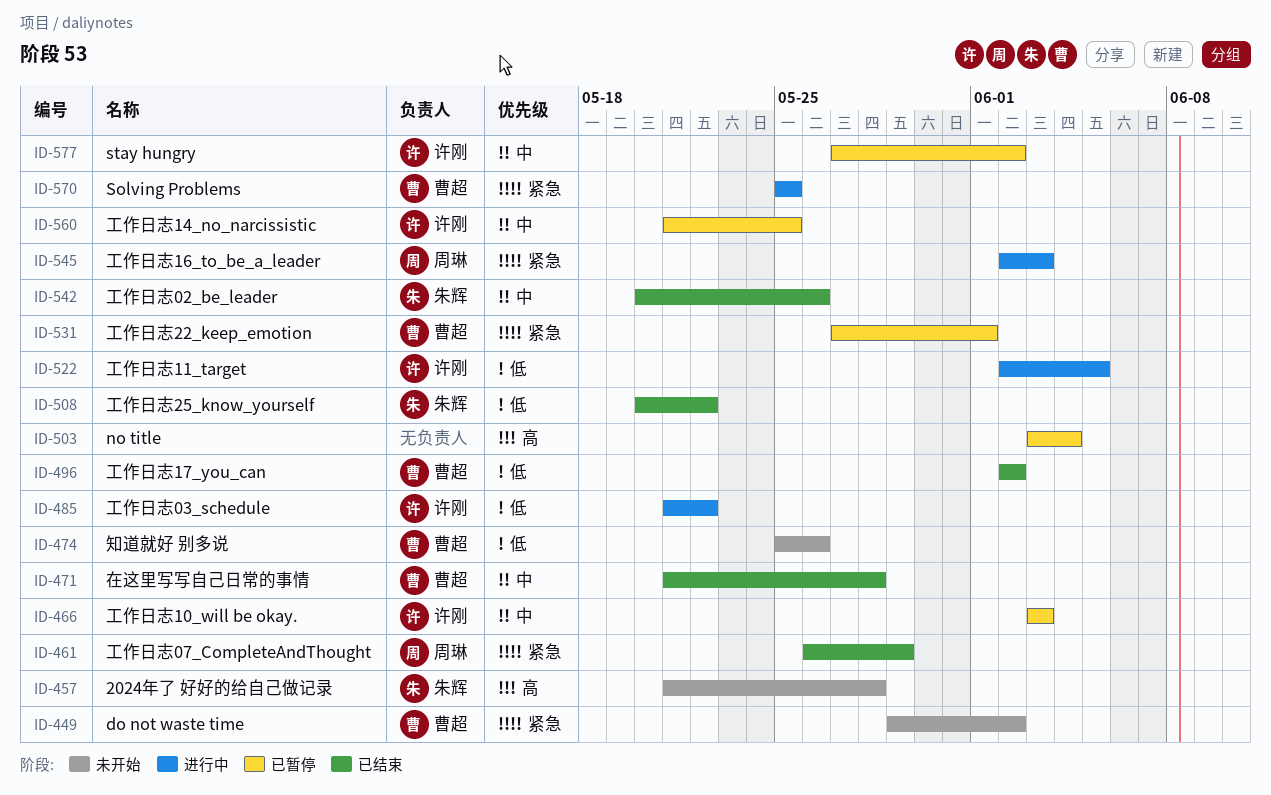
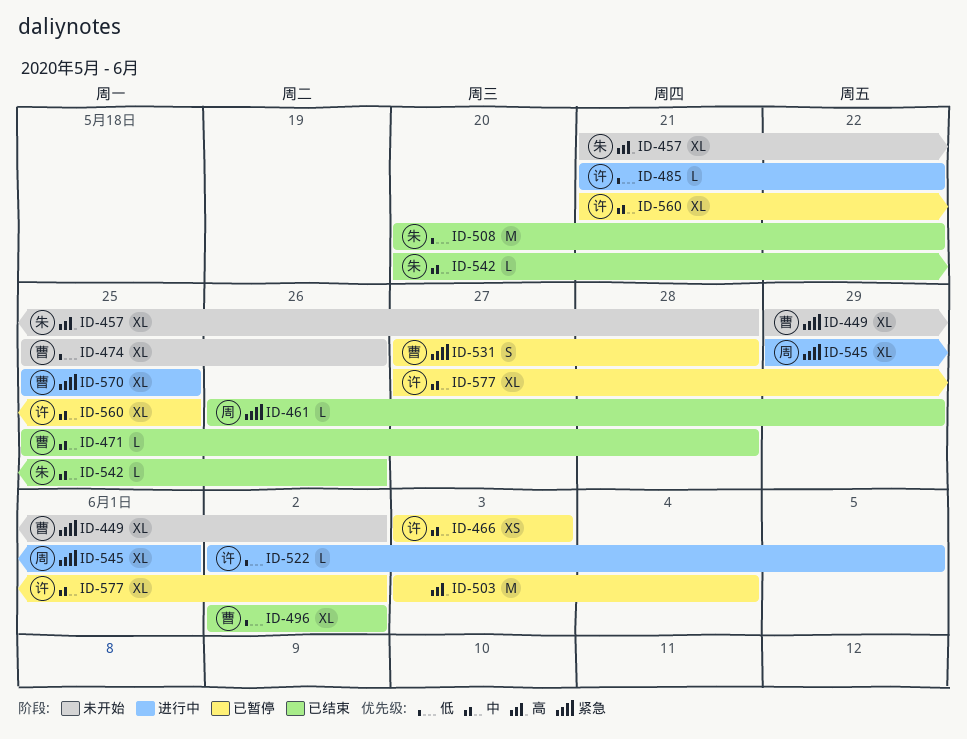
ID-471, start: May 21 -> May 25
ID-531, due: Jun 1 -> May 28
ID-545, start: Jun 2 -> May 29
ID-545, due: Jun 3 -> Jun 1

